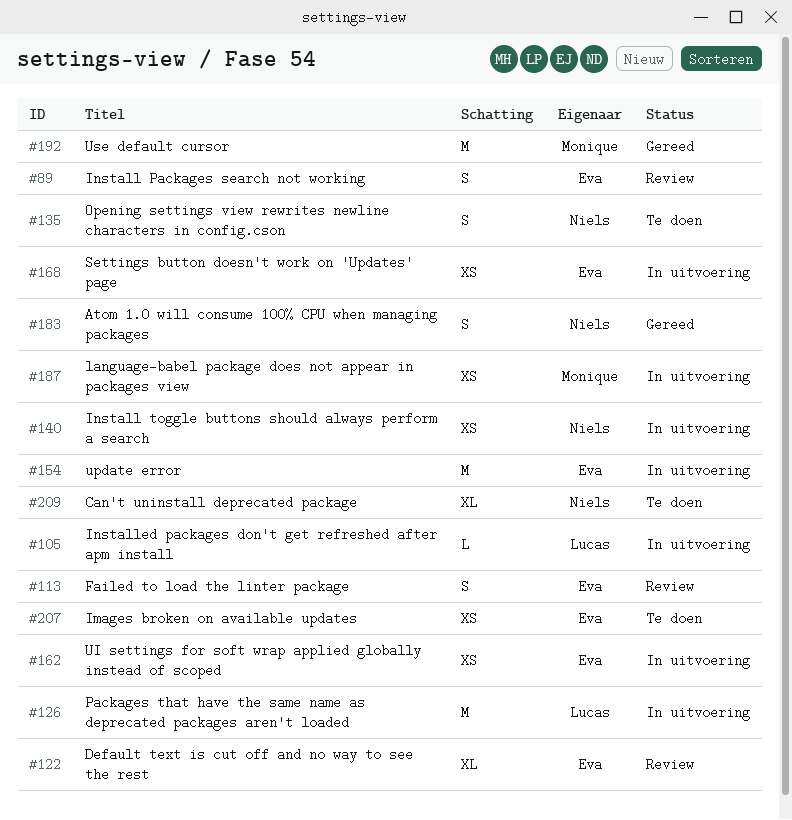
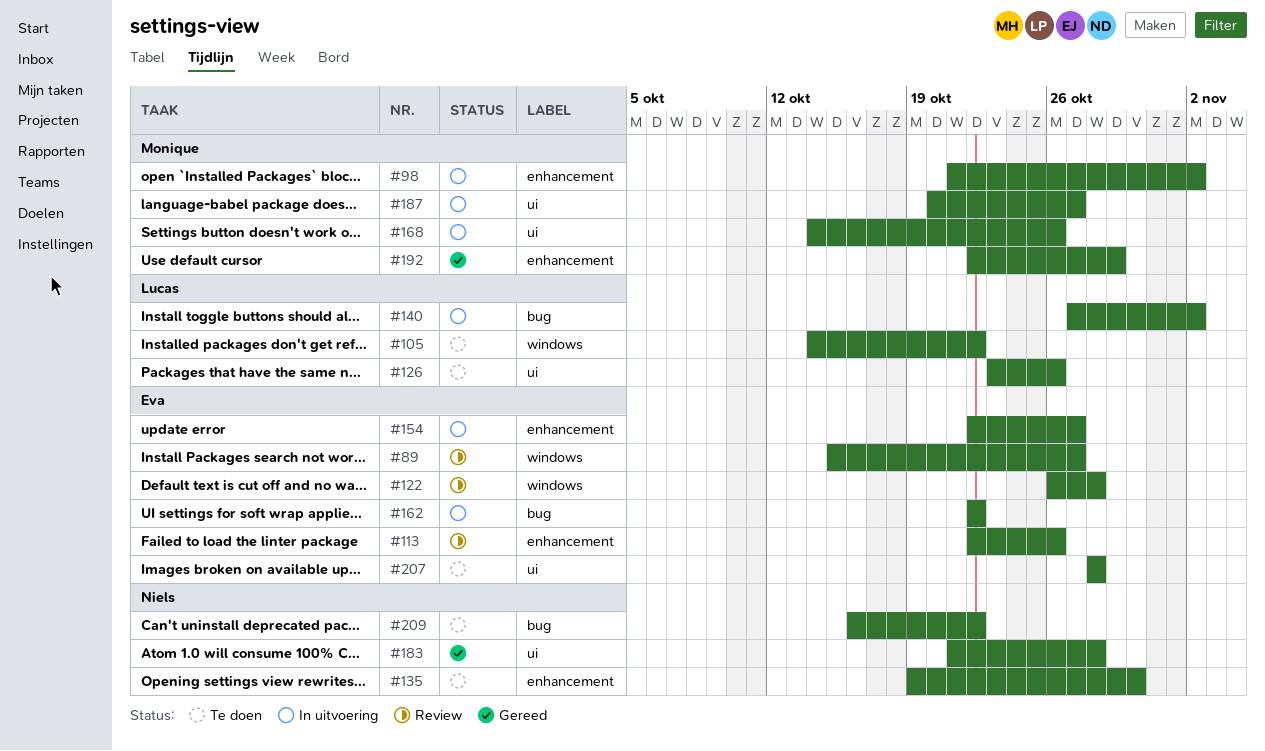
#98: none -> present
#105, status: In uitvoering -> Te doen
#126, status: In uitvoering -> Te doen
#140, owner: Niels -> Lucas
#168, owner: Eva -> Monique

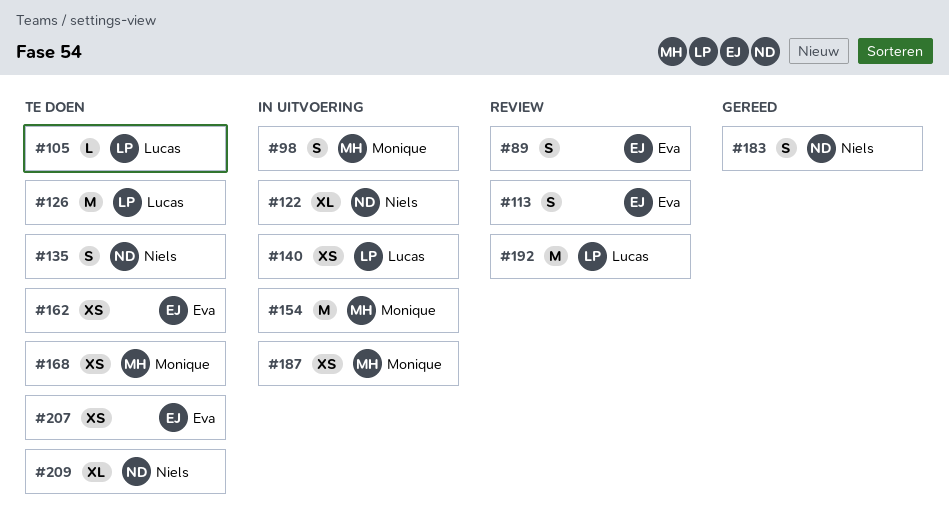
#122, status: Review -> In uitvoering
#122, owner: Eva -> Niels
#154, owner: Eva -> Monique
#162, status: In uitvoering -> Te doen
#168, status: In uitvoering -> Te doen
#192, status: Gereed -> Review
#192, owner: Monique -> Lucas

